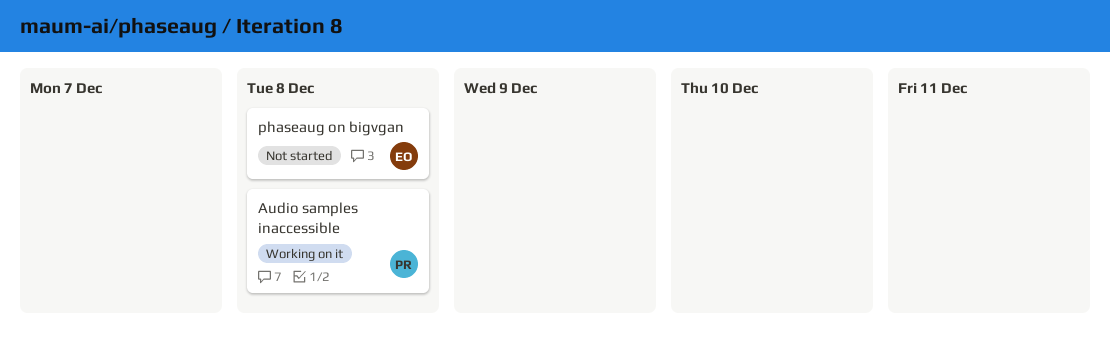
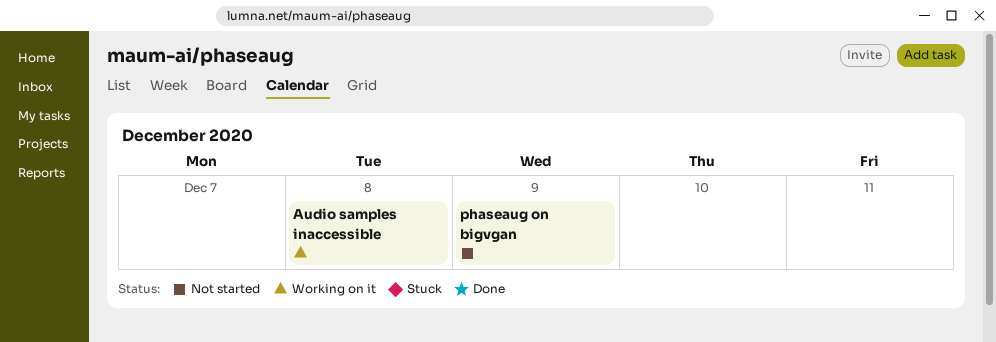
phaseaug on bigvgan, due: Dec 8 -> Dec 9

